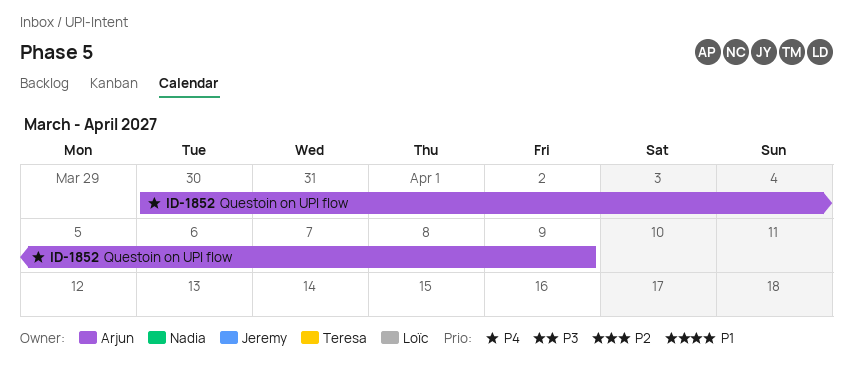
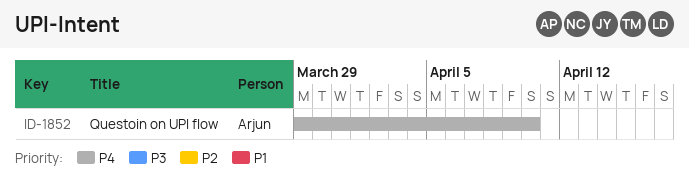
ID-1852, start: Mar 30 -> Mar 29
ID-1852, due: Apr 9 -> Apr 10

